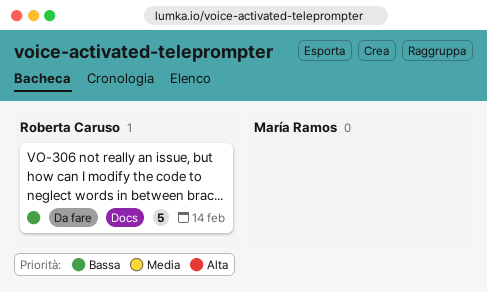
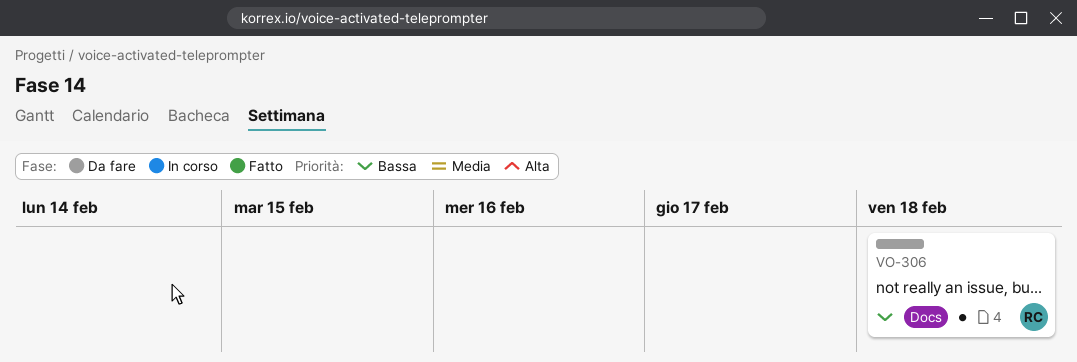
VO-306, estimate: 5 -> 1
VO-306, due: Feb 14 -> Feb 18

